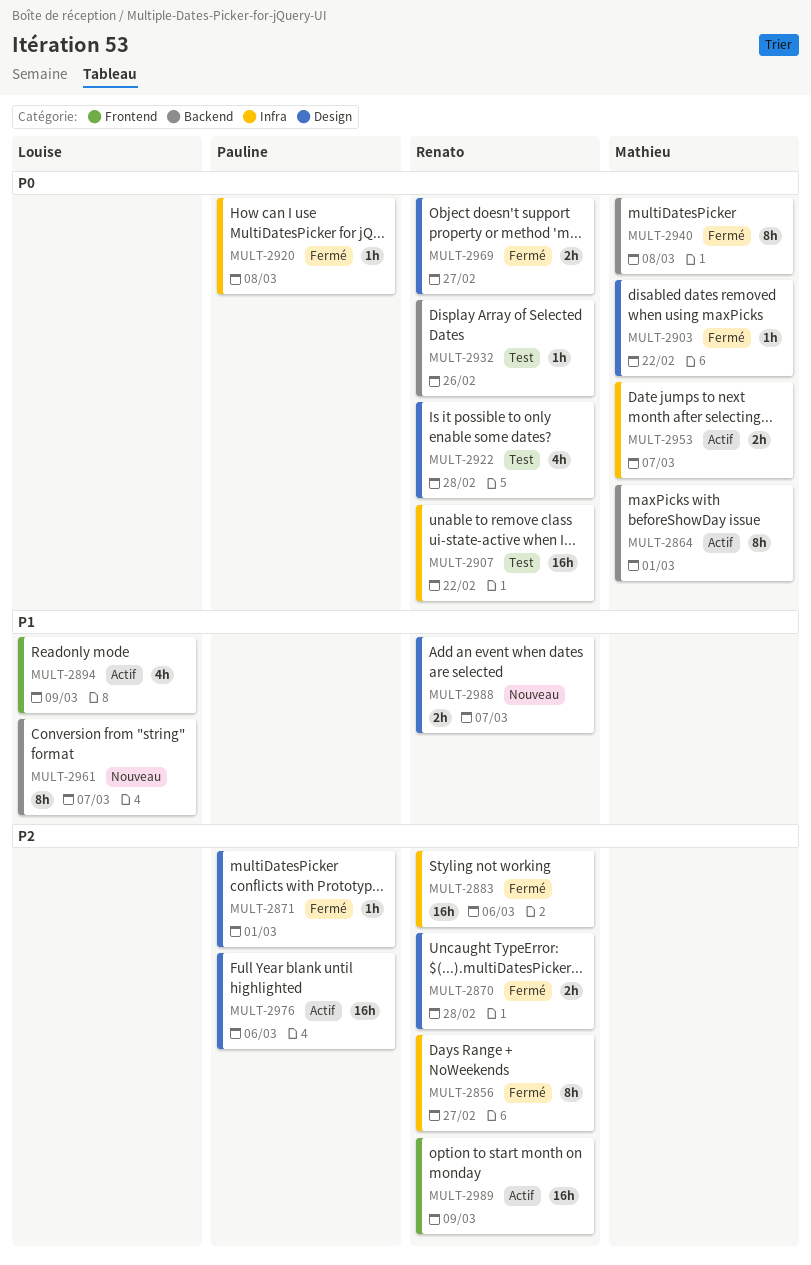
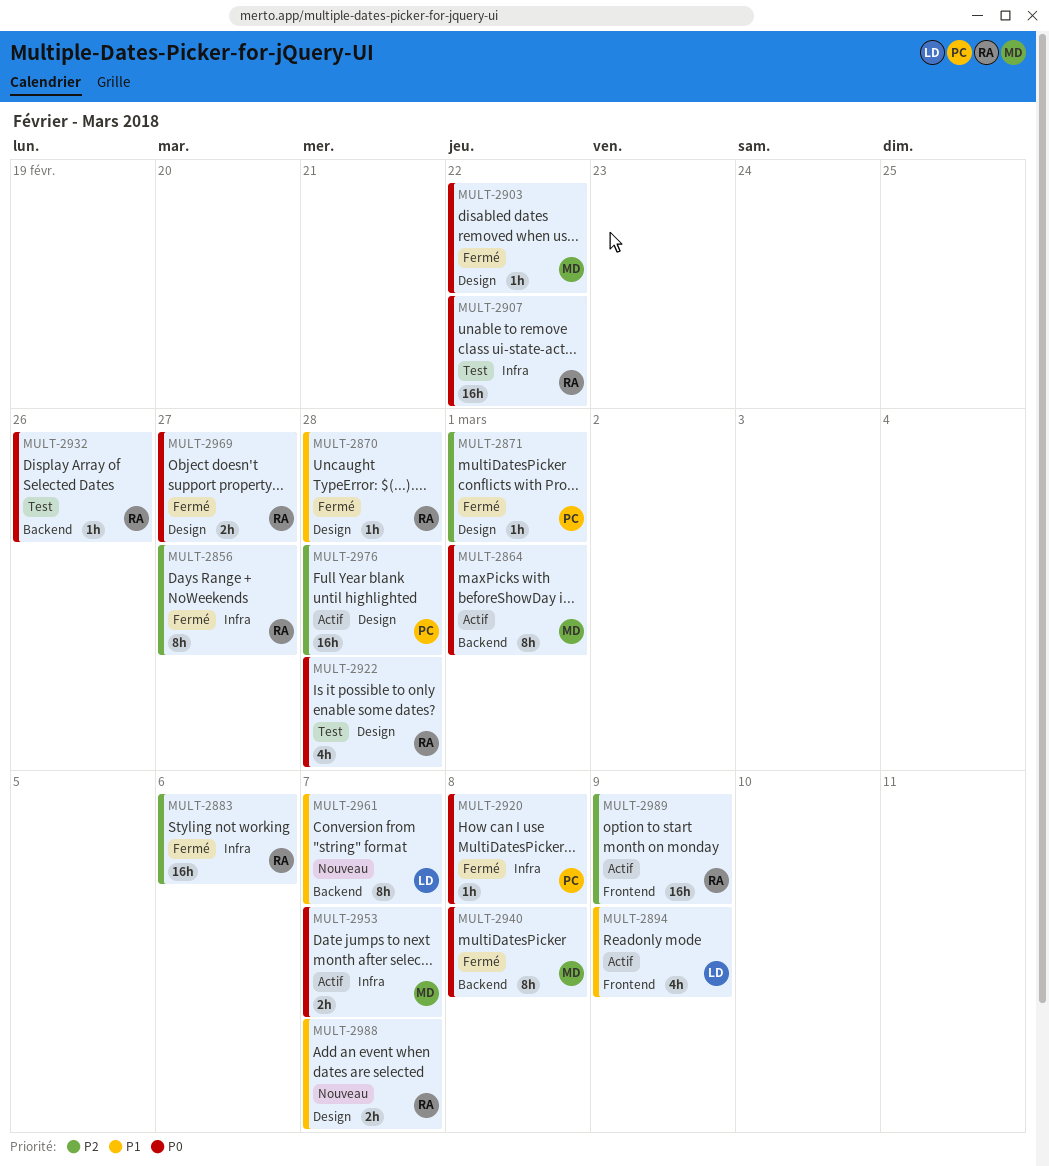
MULT-2870, priority: P2 -> P1
MULT-2870, estimate: 2h -> 1h
MULT-2976, due: Mar 6 -> Feb 28

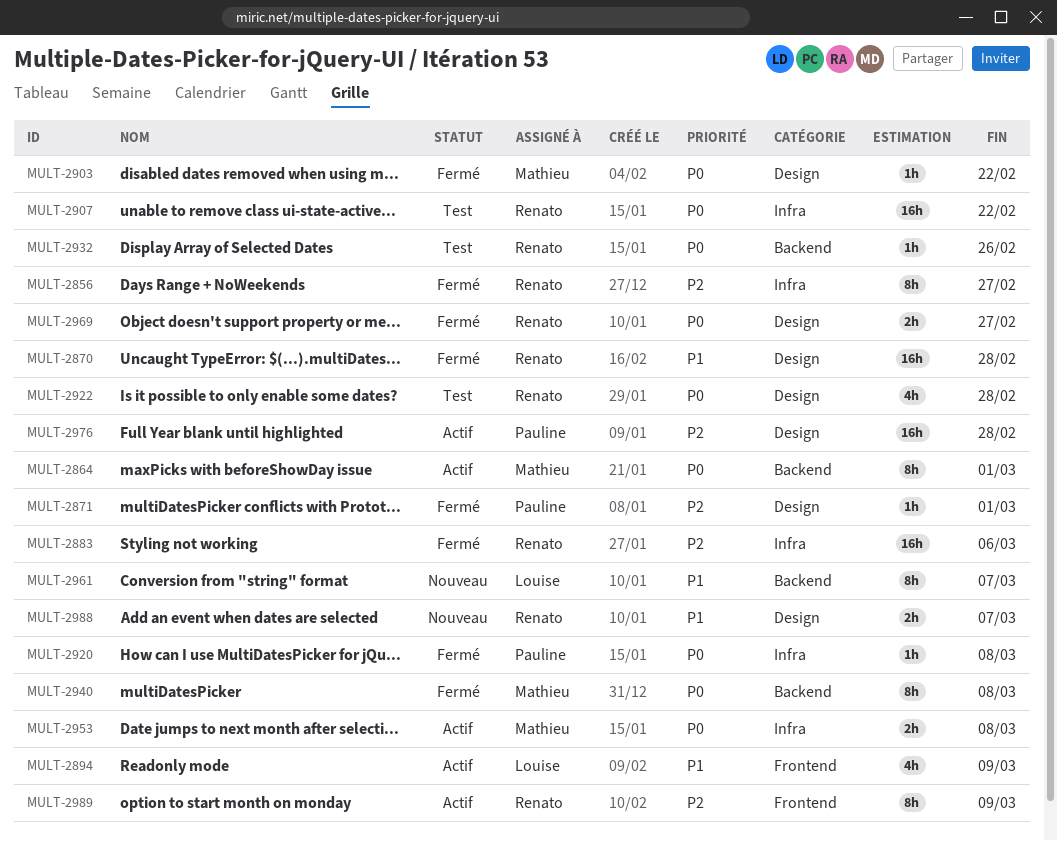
MULT-2870, estimate: 1h -> 16h
MULT-2953, due: Mar 7 -> Mar 8
MULT-2989, estimate: 16h -> 8h

